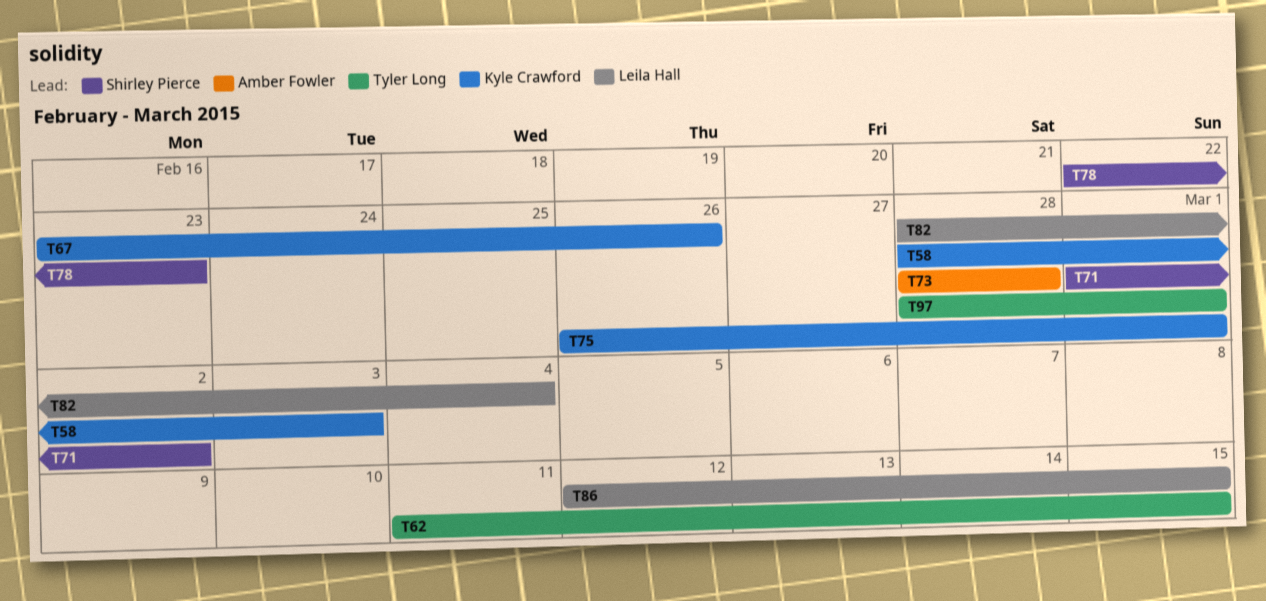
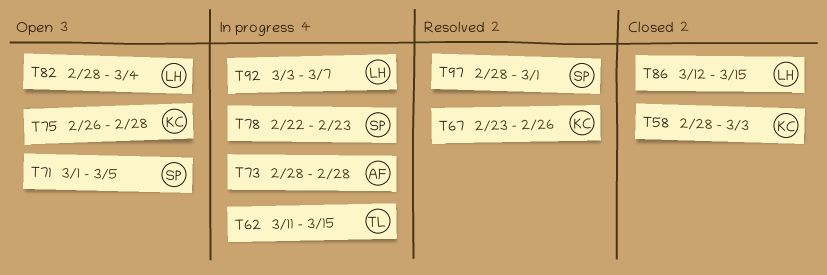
T71, due: Mar 2 -> Mar 5
T75, due: Mar 1 -> Feb 28
T92: none -> present
T97, owner: Tyler Long -> Shirley Pierce

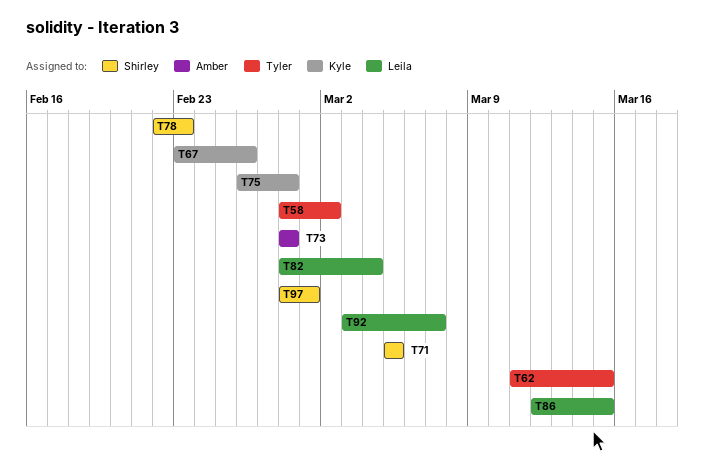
T58, owner: Kyle -> Tyler
T58, due: Mar 3 -> Mar 2
T71, start: Mar 1 -> Mar 5

